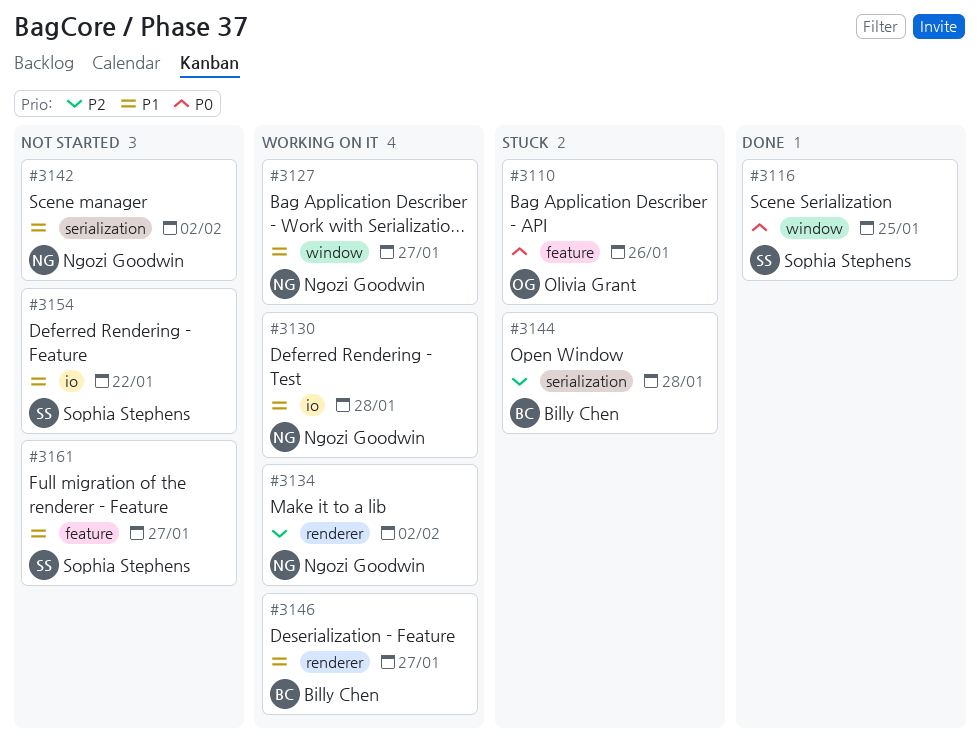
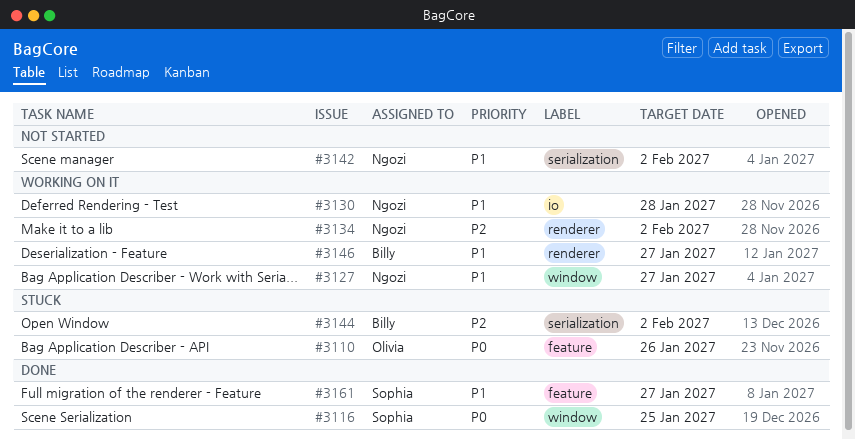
#3144, due: Jan 28 -> Feb 2
#3154: present -> none
#3161, status: Not started -> Done

